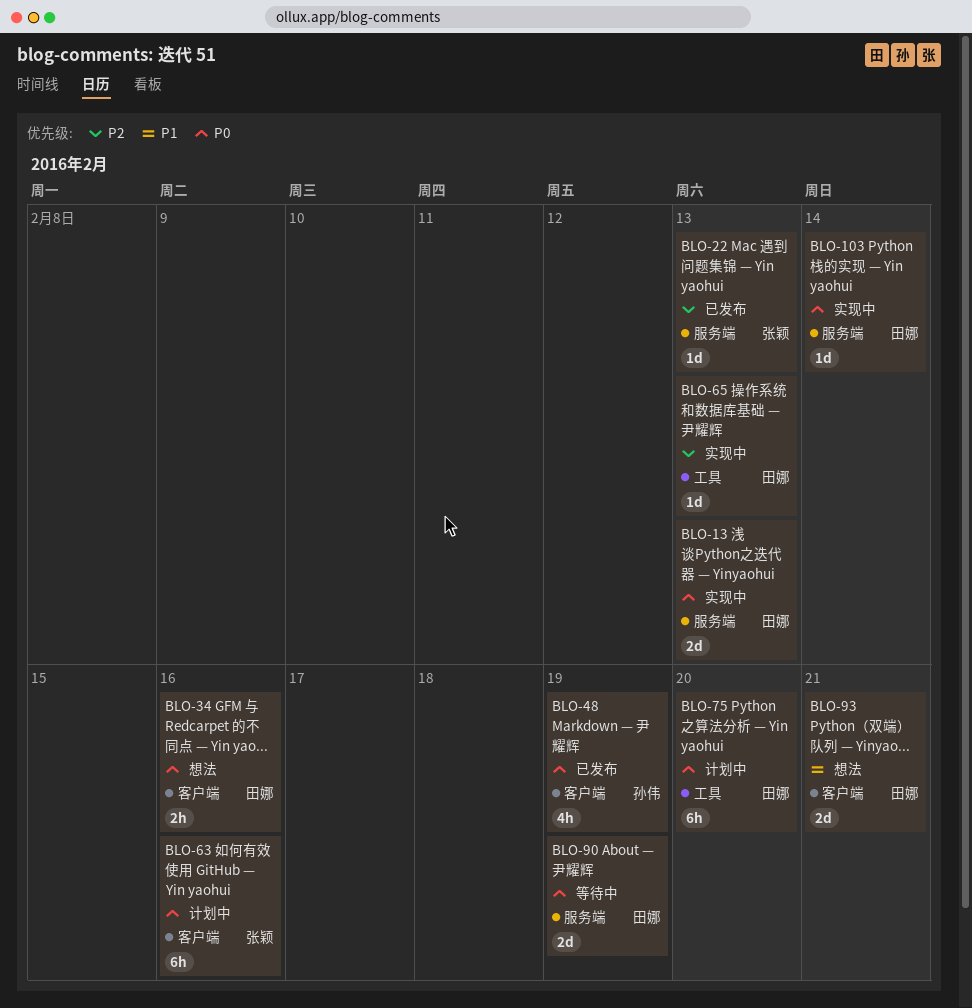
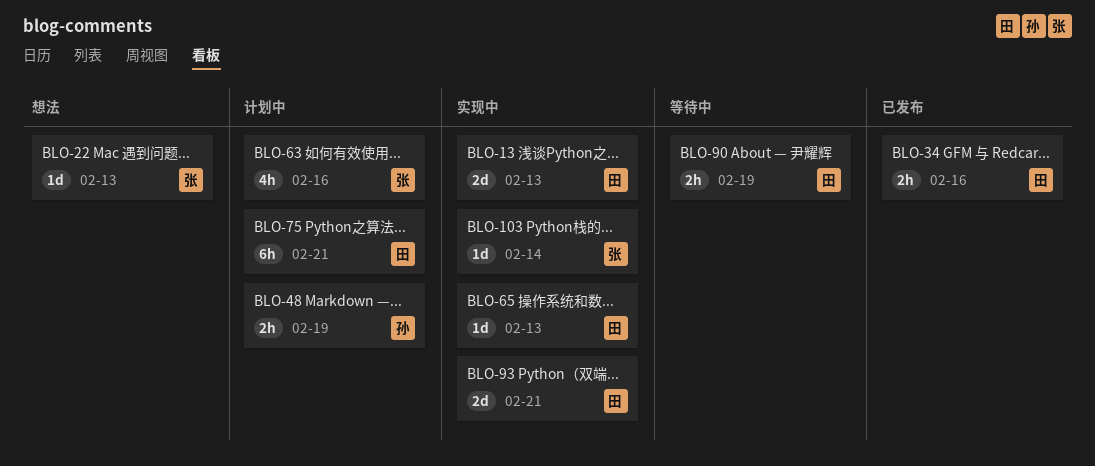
BLO-22, status: 已发布 -> 想法
BLO-34, status: 想法 -> 已发布
BLO-48, status: 已发布 -> 计划中
BLO-48, estimate: 4h -> 2h
BLO-63, estimate: 6h -> 4h
BLO-75, due: Feb 20 -> Feb 21
BLO-90, estimate: 2d -> 2h
BLO-93, status: 想法 -> 实现中
BLO-103, owner: 田娜 -> 张颖

